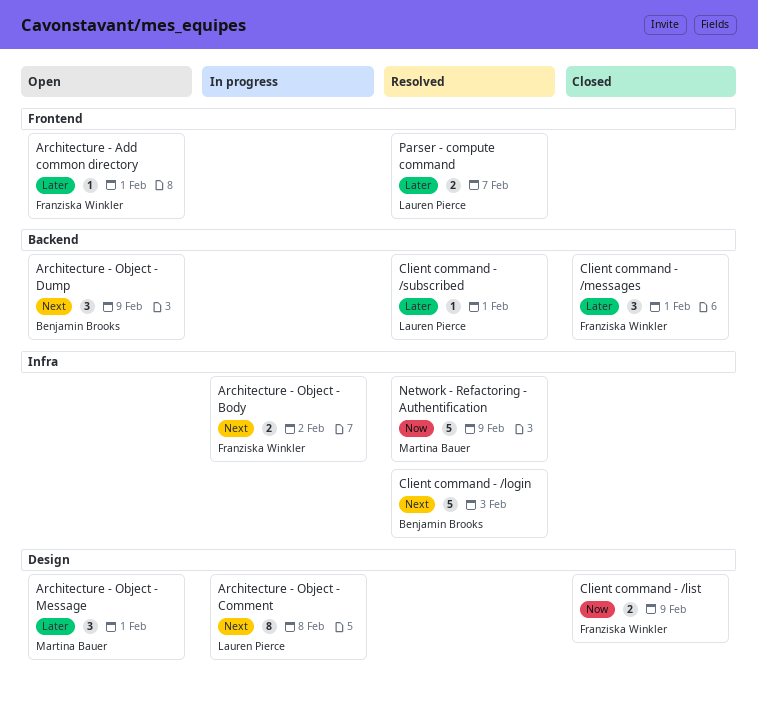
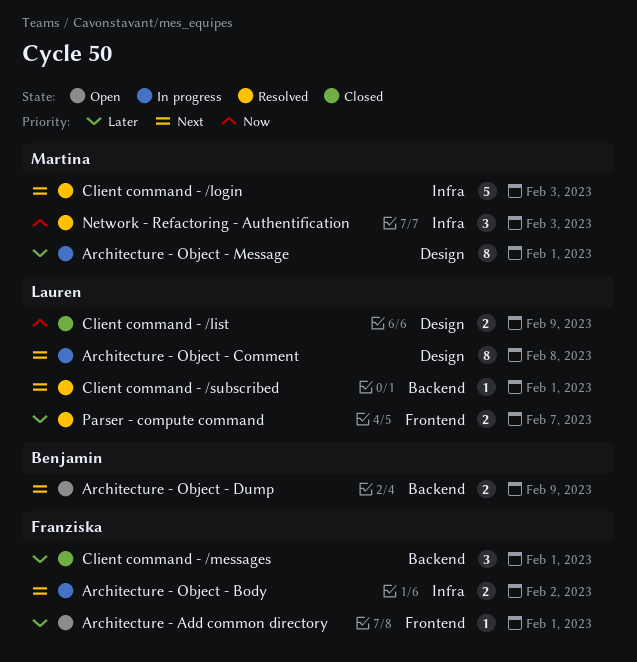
Architecture - Object - Dump, estimate: 3 -> 2
Architecture - Object - Message, status: Open -> In progress
Architecture - Object - Message, estimate: 3 -> 8
Client command - /list, owner: Franziska Winkler -> Lauren Pierce
Client command - /login, owner: Benjamin Brooks -> Martina Bauer
Client command - /subscribed, priority: Later -> Next
Network - Refactoring - Authentification, estimate: 5 -> 3
Network - Refactoring - Authentification, due: Feb 9 -> Feb 3

